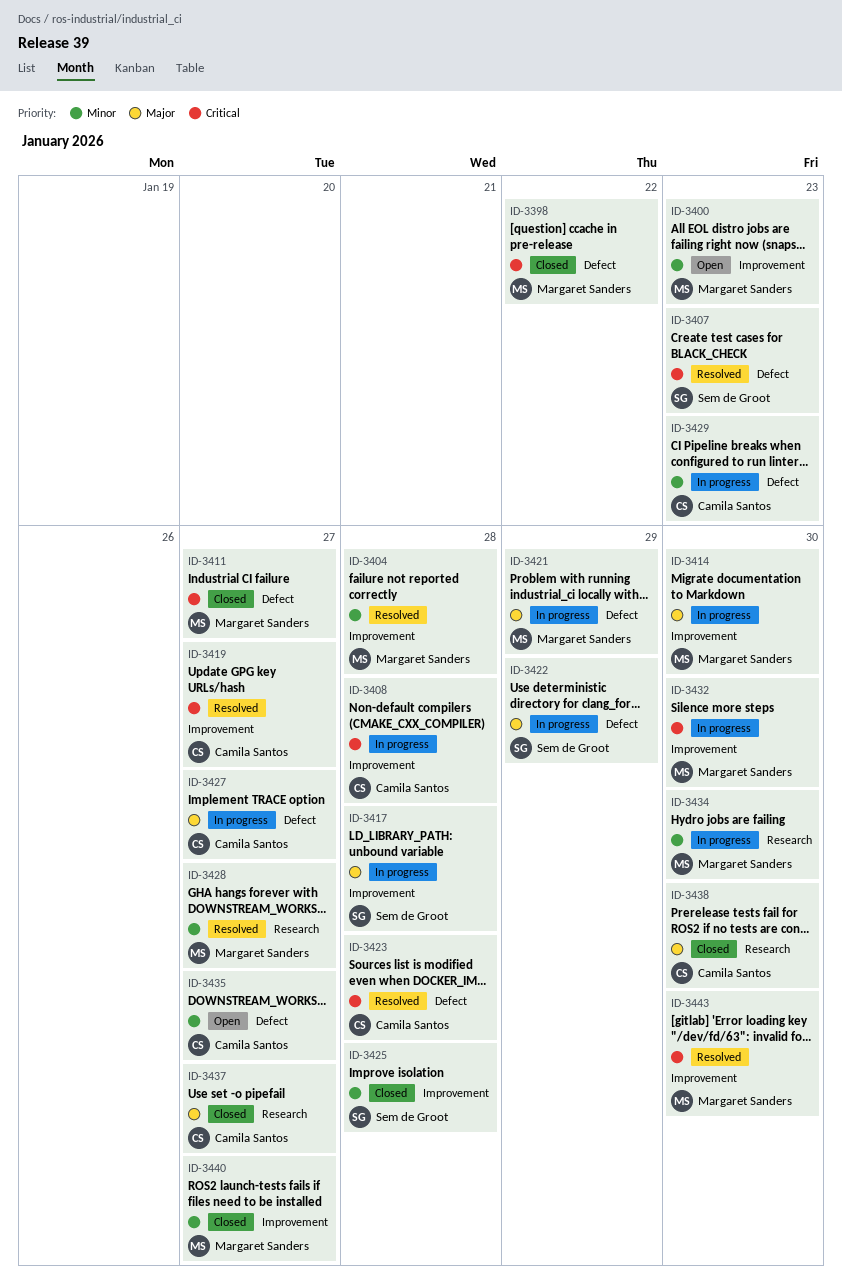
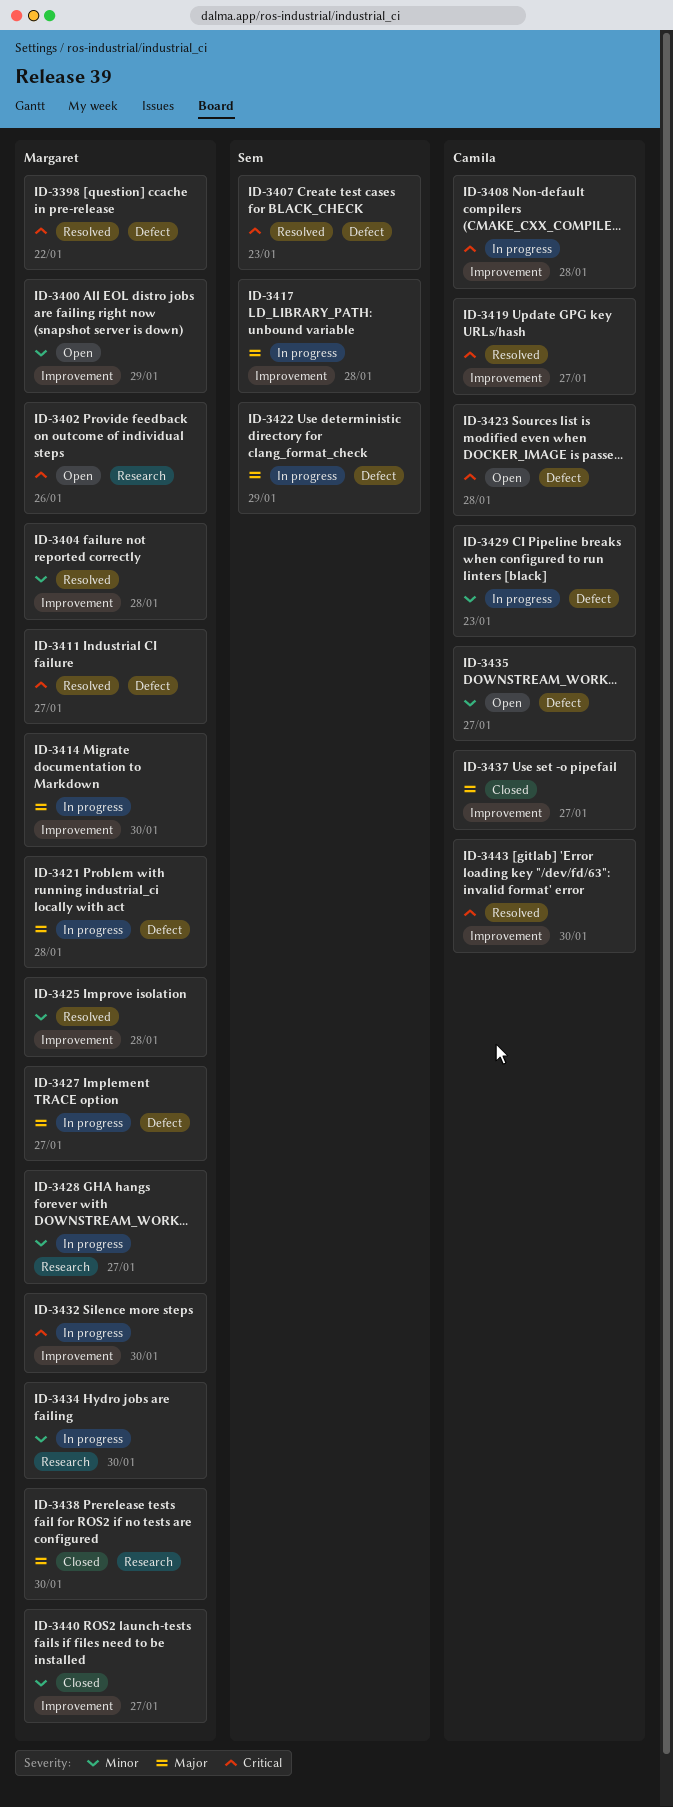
ID-3398, status: Closed -> Resolved
ID-3400, due: Jan 23 -> Jan 29
ID-3402: none -> present
ID-3411, status: Closed -> Resolved
ID-3421, due: Jan 29 -> Jan 28
ID-3423, status: Resolved -> Open
ID-3425, status: Closed -> Resolved
ID-3425, owner: Sem de Groot -> Margaret Sanders
ID-3427, owner: Camila Santos -> Margaret Sanders
ID-3428, status: Resolved -> In progress
ID-3437, label: Research -> Improvement
ID-3438, owner: Camila Santos -> Margaret Sanders
ID-3443, owner: Margaret Sanders -> Camila Santos

